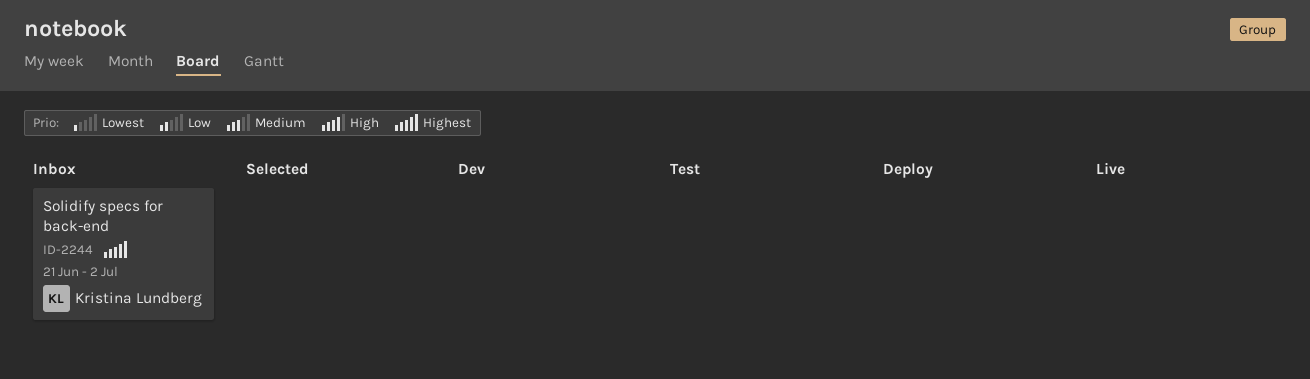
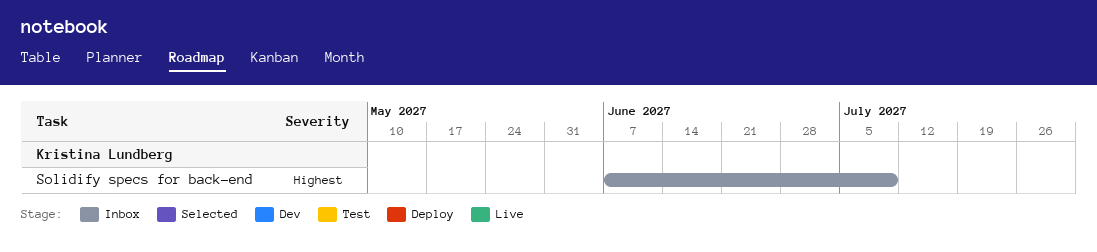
Solidify specs for back-end, start: Jun 21 -> Jun 7
Solidify specs for back-end, due: Jul 2 -> Jul 9

